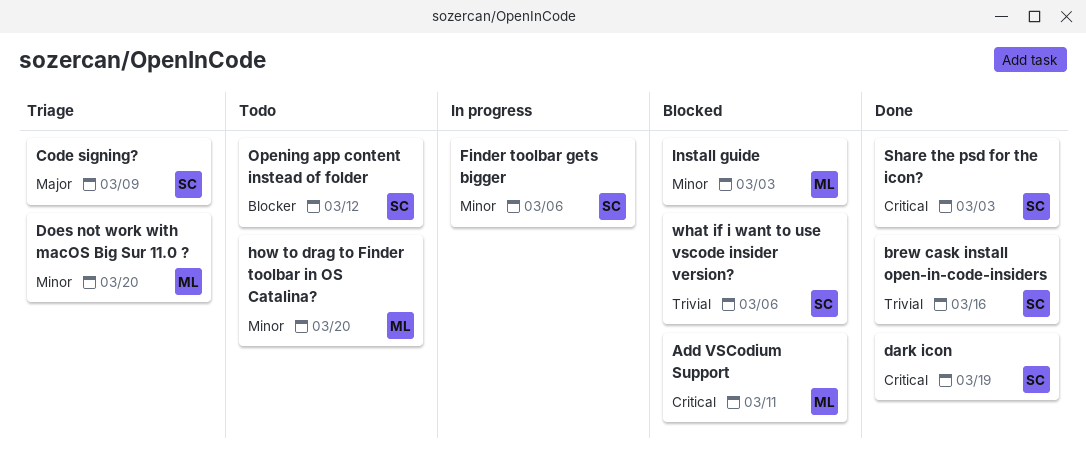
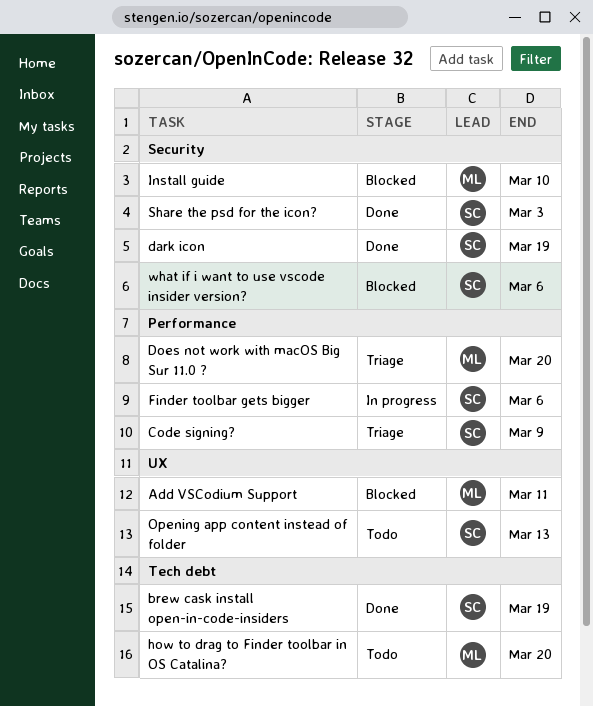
brew cask install open-in-code-insiders, due: Mar 16 -> Mar 19
Install guide, due: Mar 3 -> Mar 10
Opening app content instead of folder, due: Mar 12 -> Mar 13

